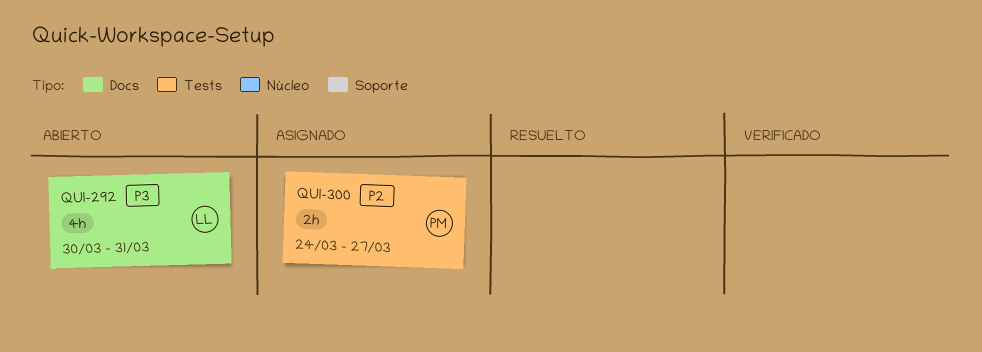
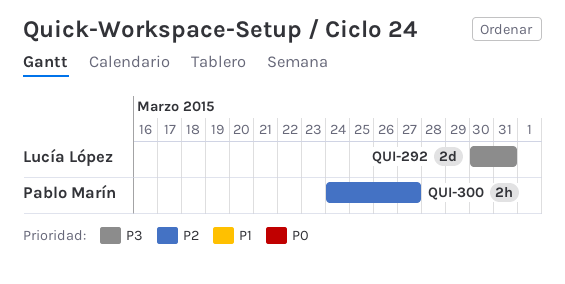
QUI-292, estimate: 4h -> 2d

